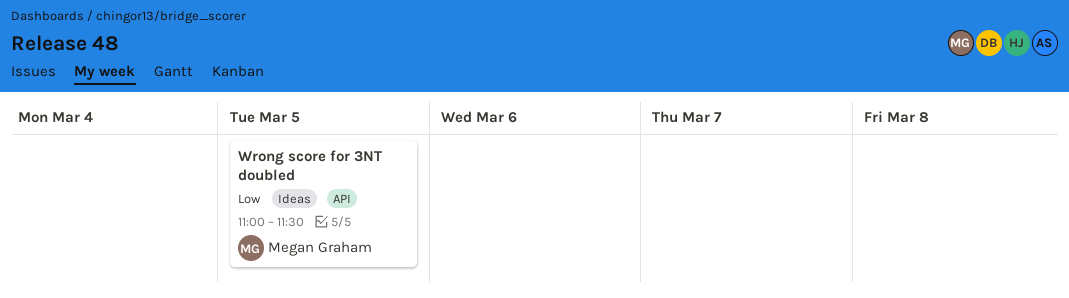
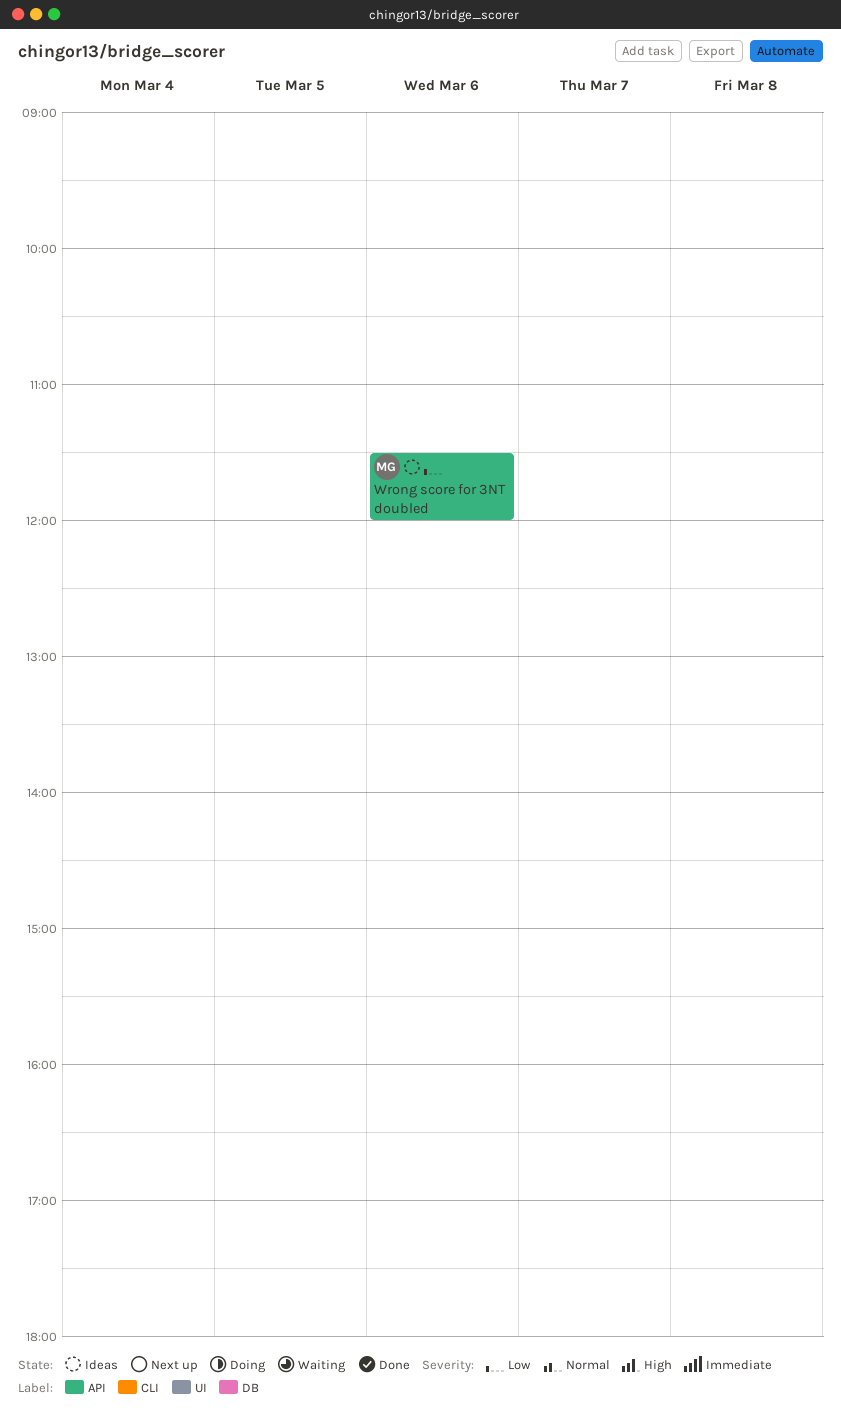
Wrong score for 3NT doubled, day: Mar 5 -> Mar 6
Wrong score for 3NT doubled, begins: 11:00 -> 11:30
Wrong score for 3NT doubled, ends: 11:30 -> 12:00

